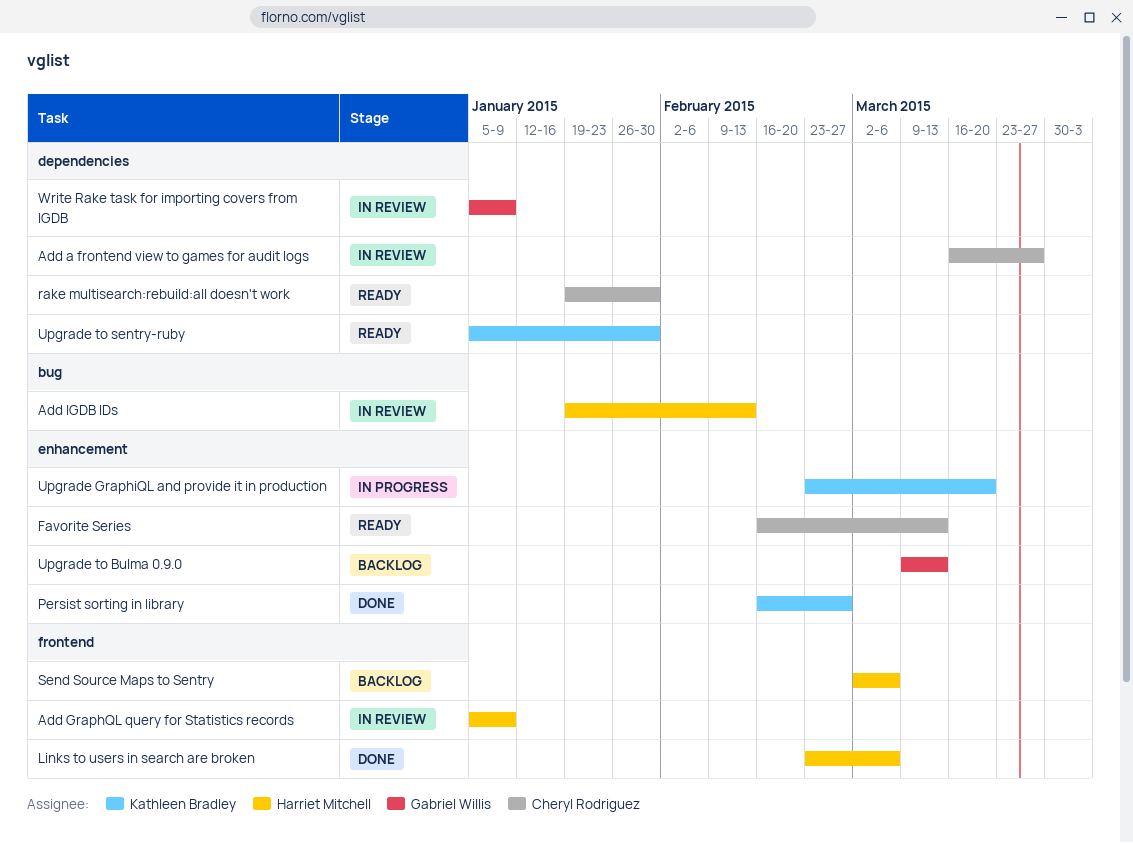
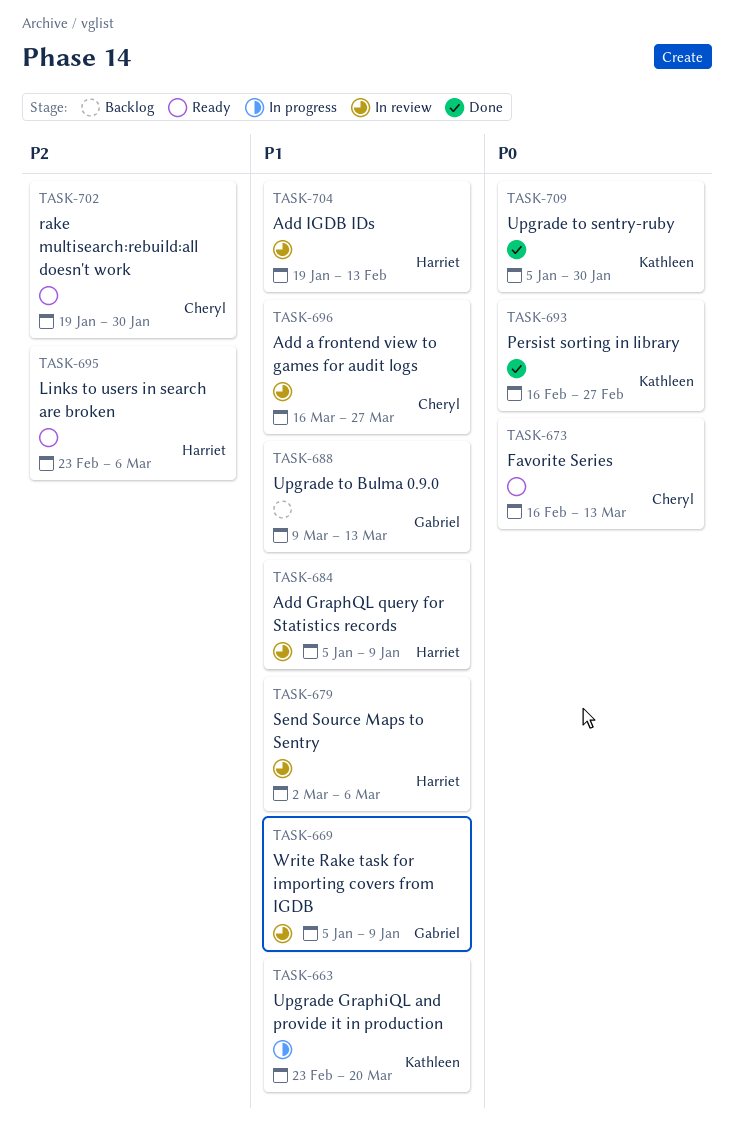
Links to users in search are broken, status: Done -> Ready
Send Source Maps to Sentry, status: Backlog -> In review
Upgrade to sentry-ruby, status: Ready -> Done

